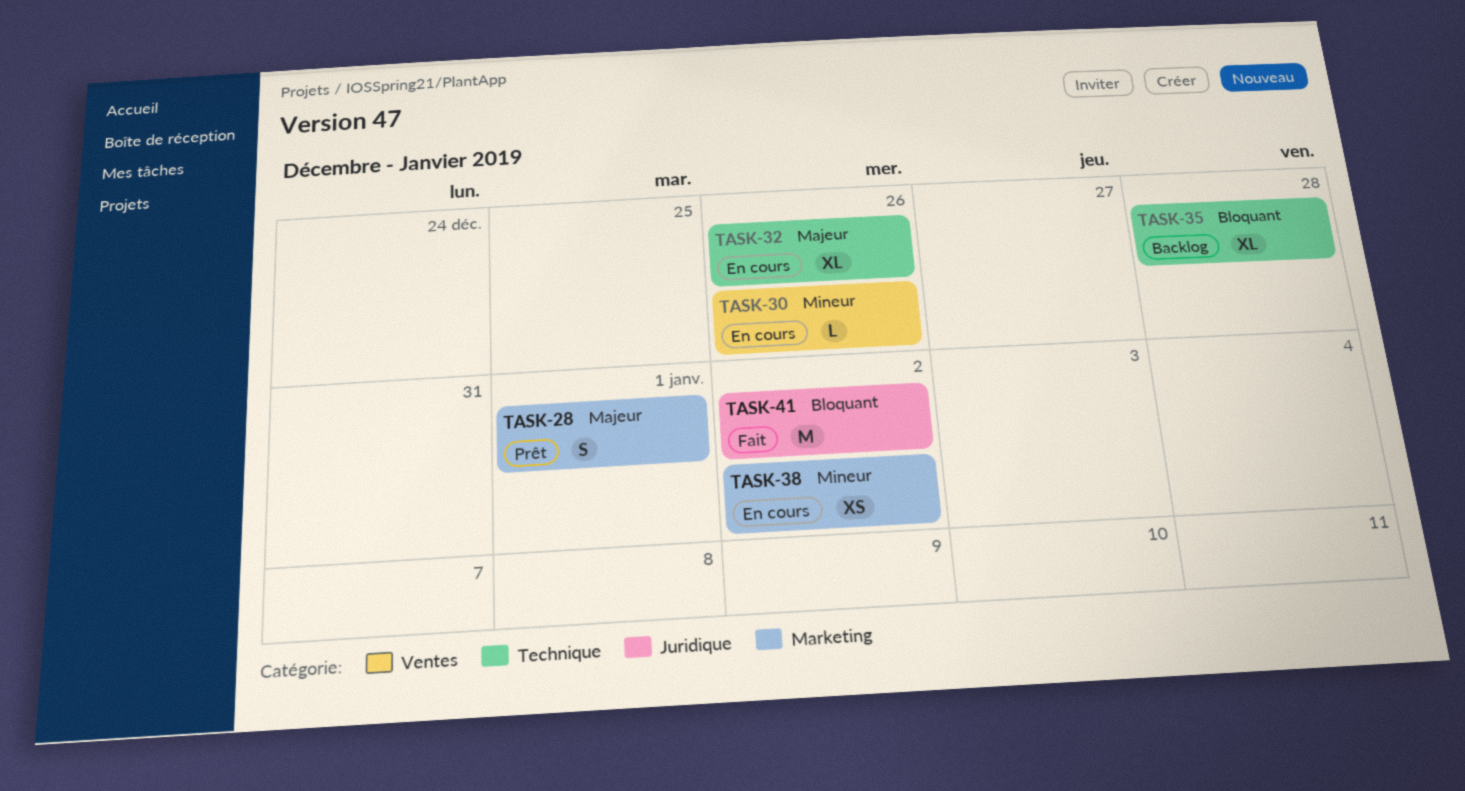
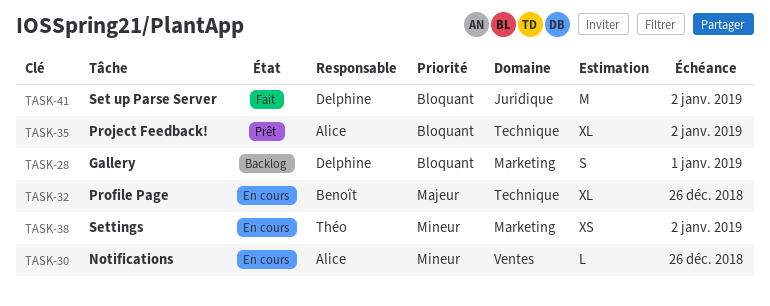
TASK-28, status: Prêt -> Backlog
TASK-28, priority: Majeur -> Bloquant
TASK-35, status: Backlog -> Prêt
TASK-35, due: Dec 28 -> Jan 2

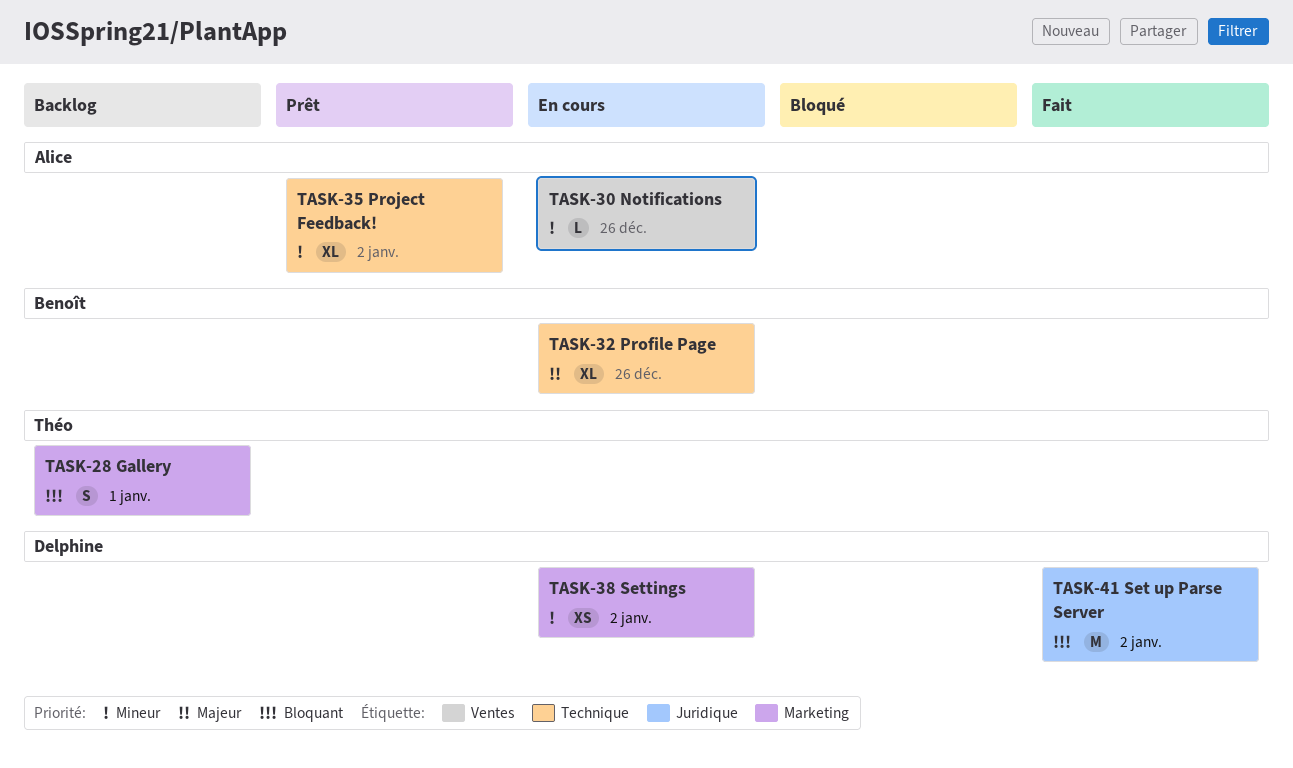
TASK-28, owner: Delphine -> Théo
TASK-35, priority: Bloquant -> Mineur
TASK-38, owner: Théo -> Delphine

